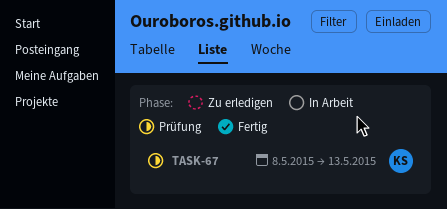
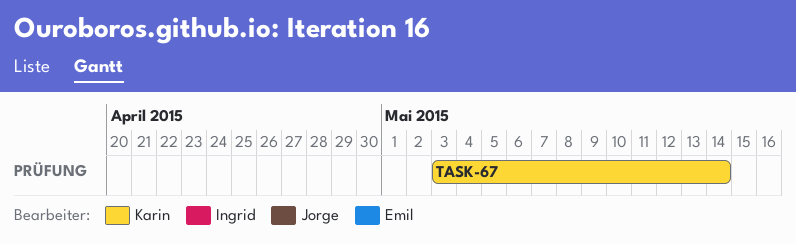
TASK-67, start: May 8 -> May 3
TASK-67, due: May 13 -> May 14

